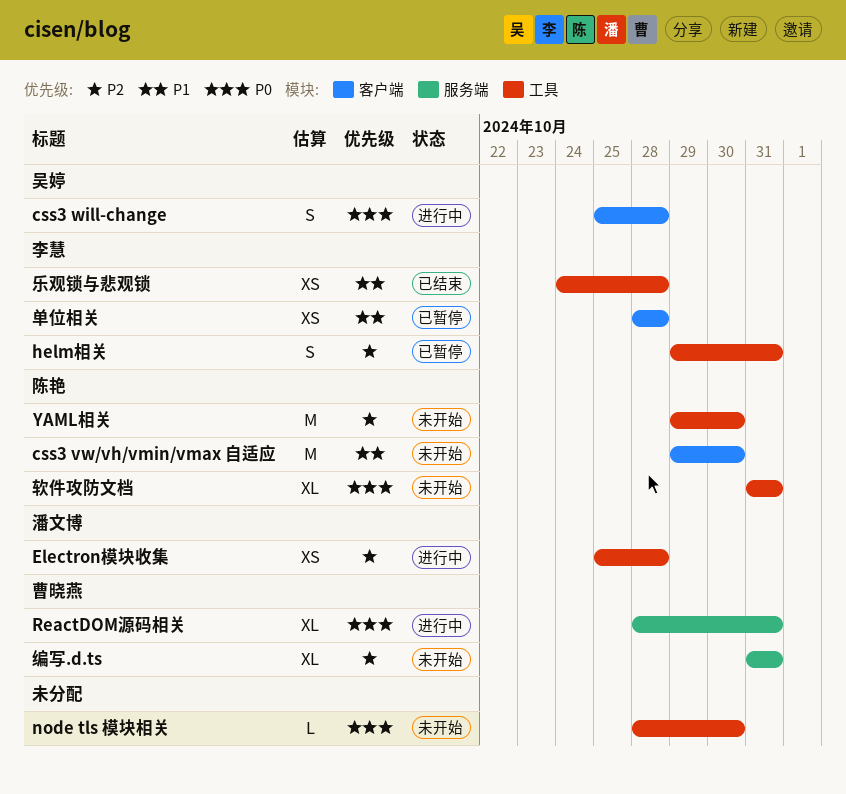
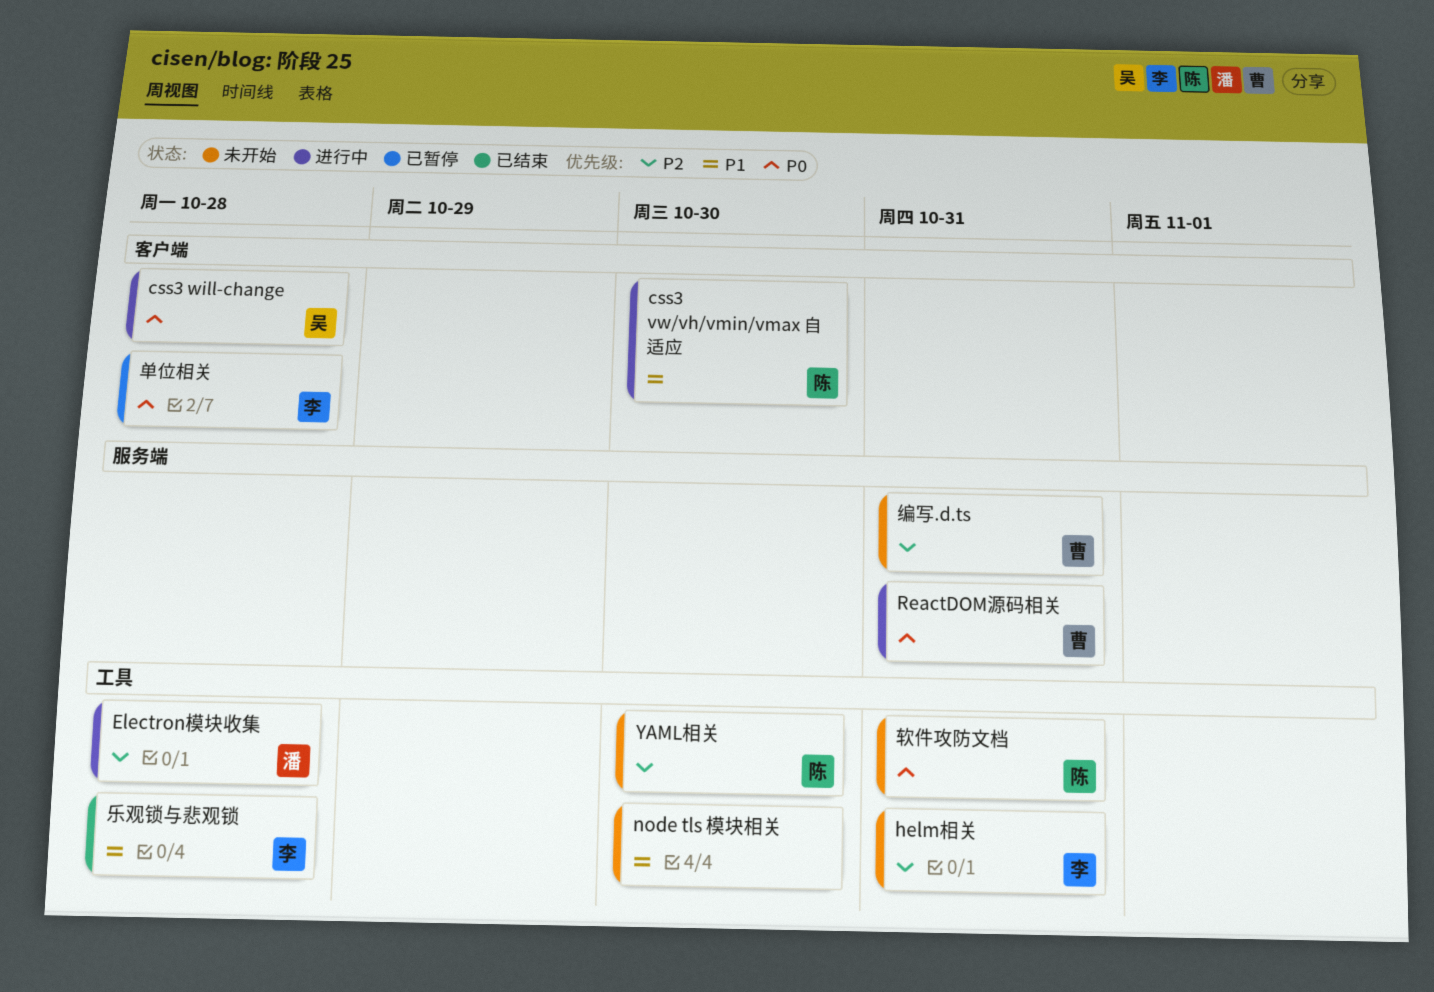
css3 vw/vh/vmin/vmax 自适应, status: 未开始 -> 进行中
helm相关, status: 已暂停 -> 未开始
node tls 模块相关, priority: P0 -> P1
单位相关, priority: P1 -> P0

